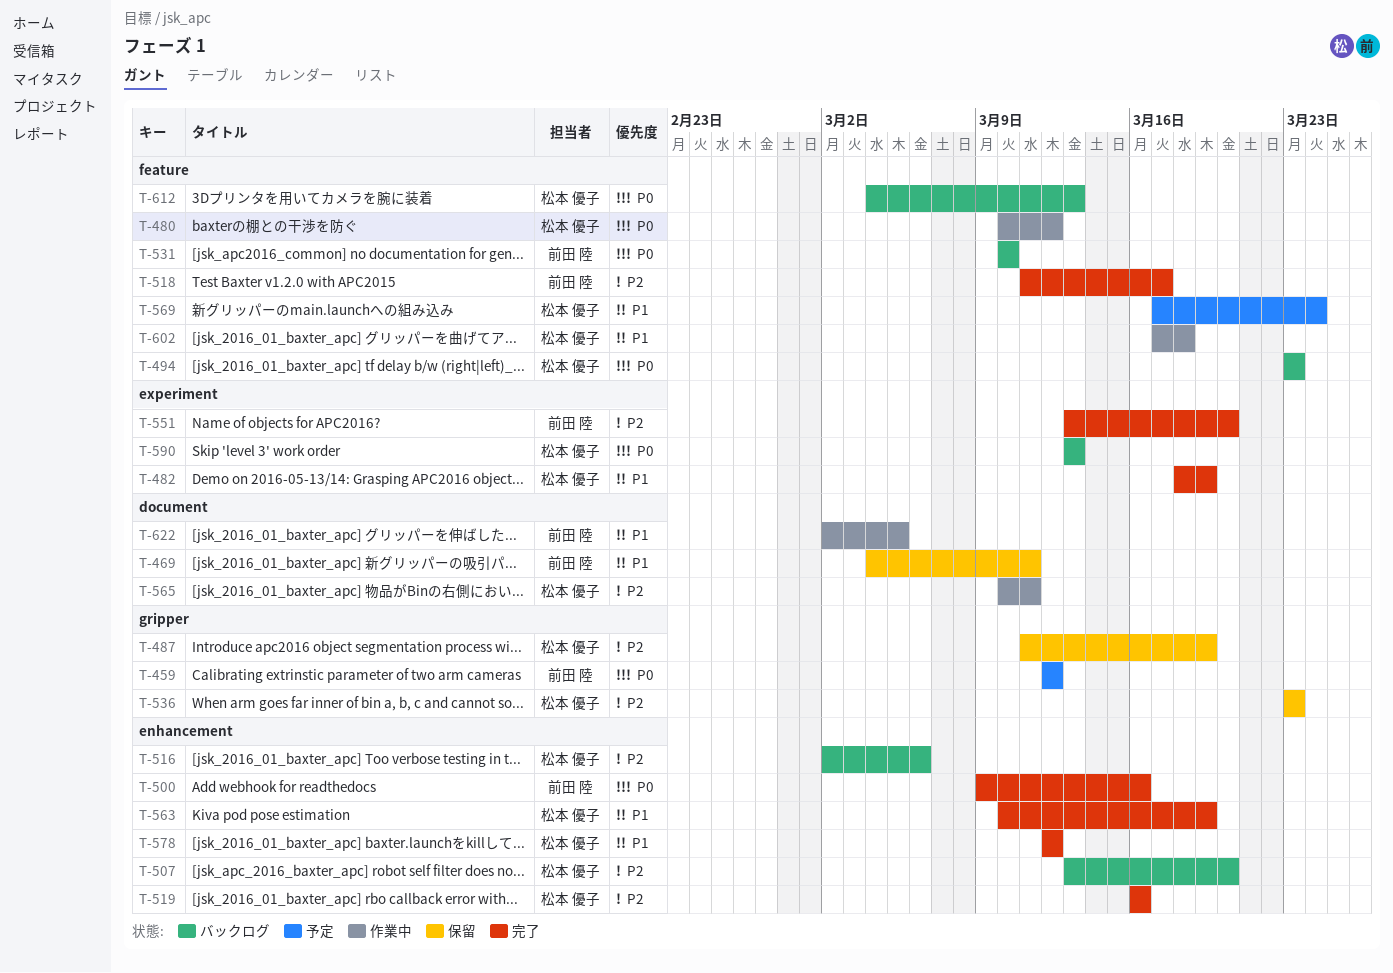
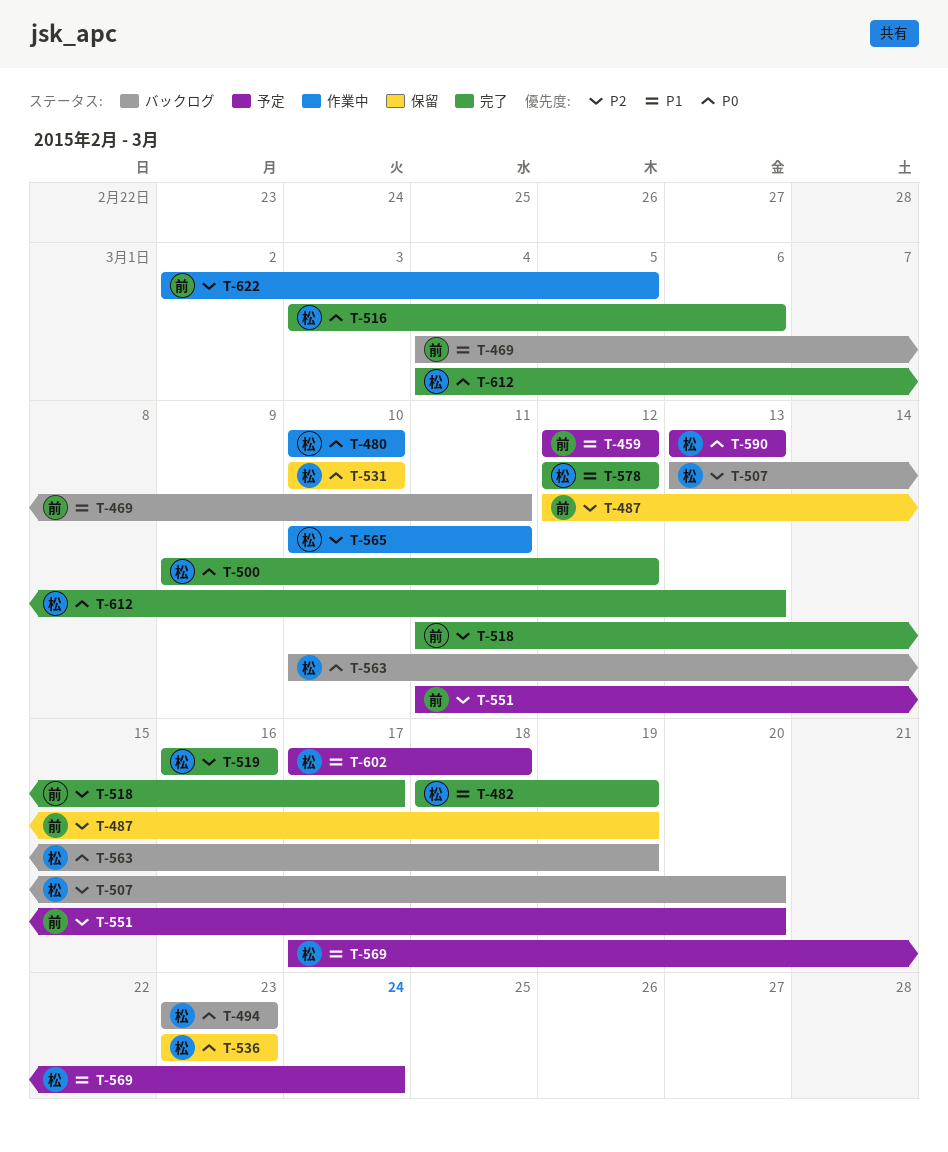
T-459, priority: P0 -> P1
T-469, status: 保留 -> バックログ
T-480, due: Mar 12 -> Mar 10
T-487, owner: 松本 優子 -> 前田 陸
T-487, start: Mar 11 -> Mar 12
T-500, owner: 前田 陸 -> 松本 優子
T-500, due: Mar 16 -> Mar 12
T-516, status: バックログ -> 完了
T-516, priority: P2 -> P0
T-516, start: Mar 2 -> Mar 3
T-531, status: バックログ -> 保留
T-531, owner: 前田 陸 -> 松本 優子
T-536, priority: P2 -> P0
T-551, status: 完了 -> 予定
T-551, start: Mar 13 -> Mar 11
T-563, status: 完了 -> バックログ
T-563, priority: P1 -> P0
T-590, status: バックログ -> 予定
T-602, status: 作業中 -> 予定
T-612, status: バックログ -> 完了
T-622, priority: P1 -> P2

